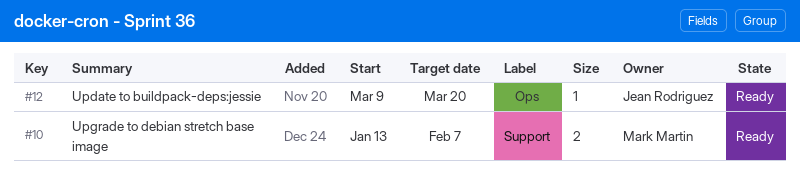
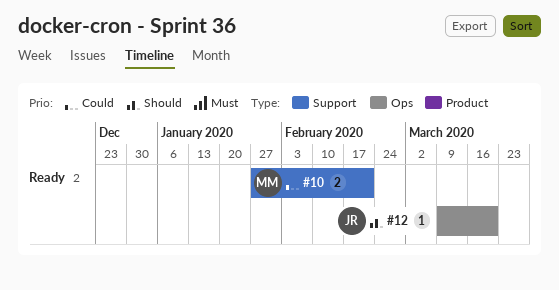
#10, start: Jan 13 -> Jan 27
#10, due: Feb 7 -> Feb 21

